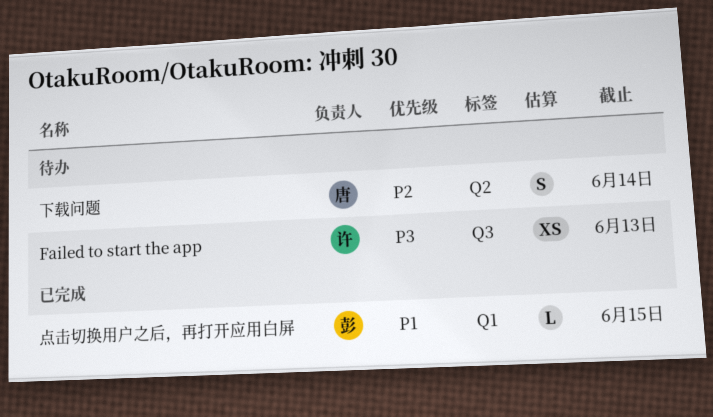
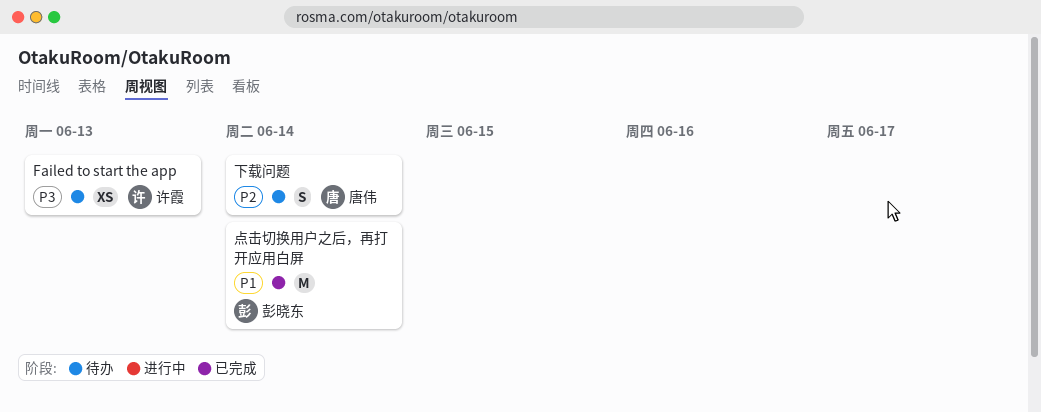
点击切换用户之后，再打开应用白屏, estimate: L -> M
点击切换用户之后，再打开应用白屏, due: Jun 15 -> Jun 14

